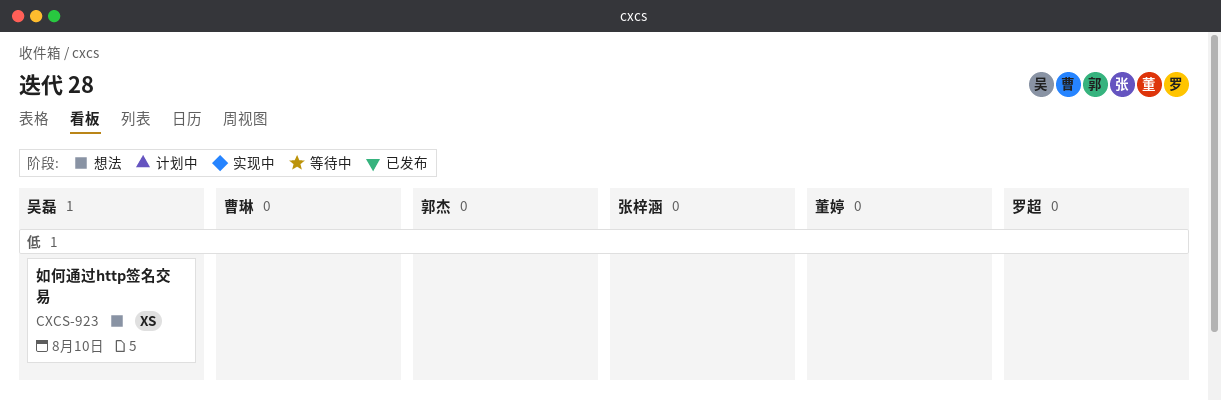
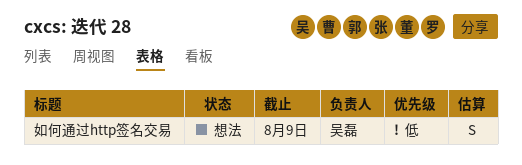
如何通过http签名交易, estimate: XS -> S
如何通过http签名交易, due: Aug 10 -> Aug 9

